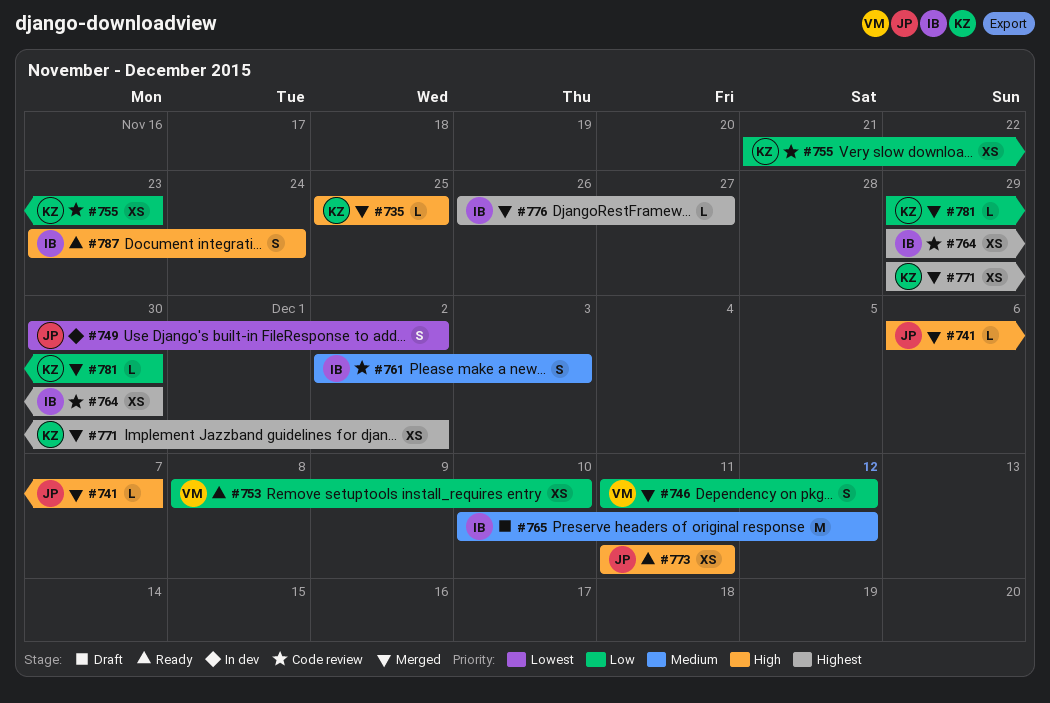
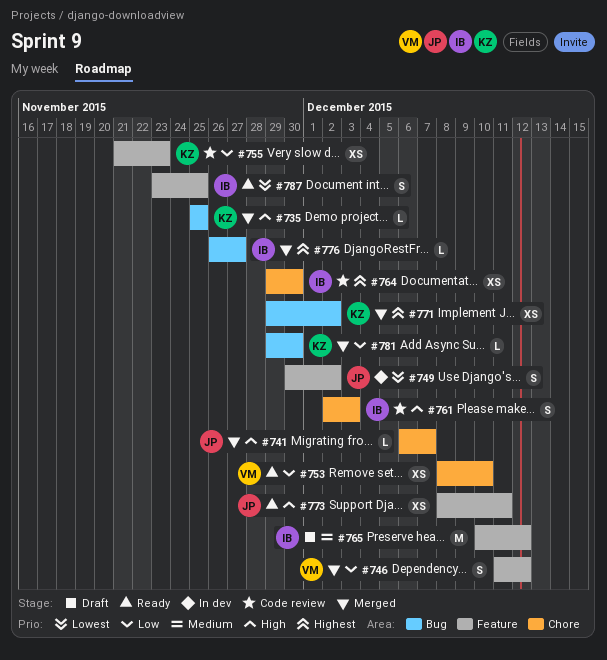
#761, priority: Medium -> High
#773, start: Dec 11 -> Dec 8
#787, priority: High -> Lowest
#787, due: Nov 24 -> Nov 25

